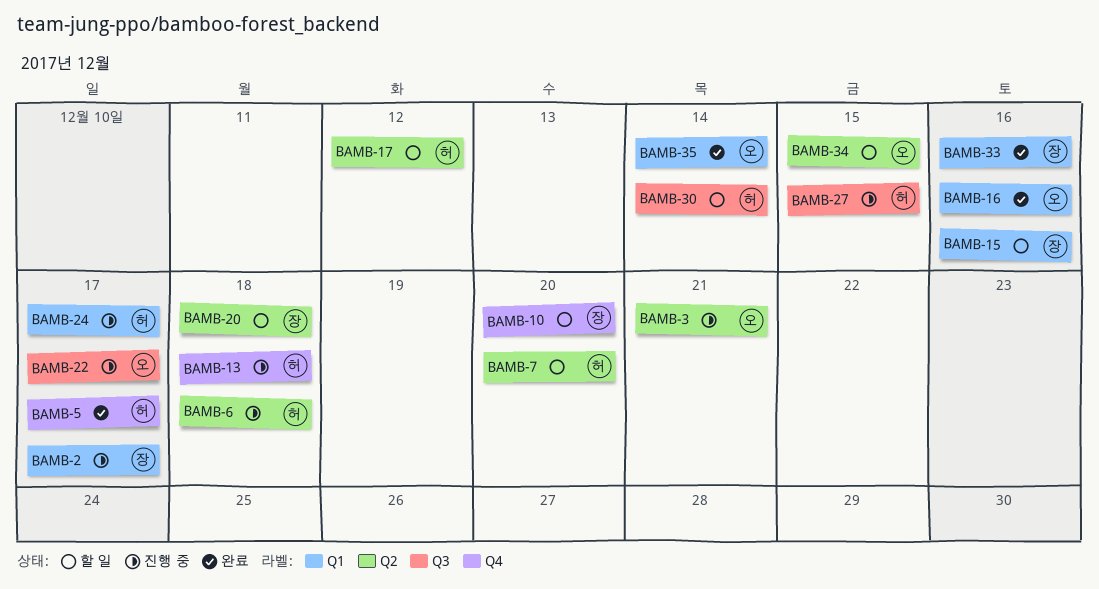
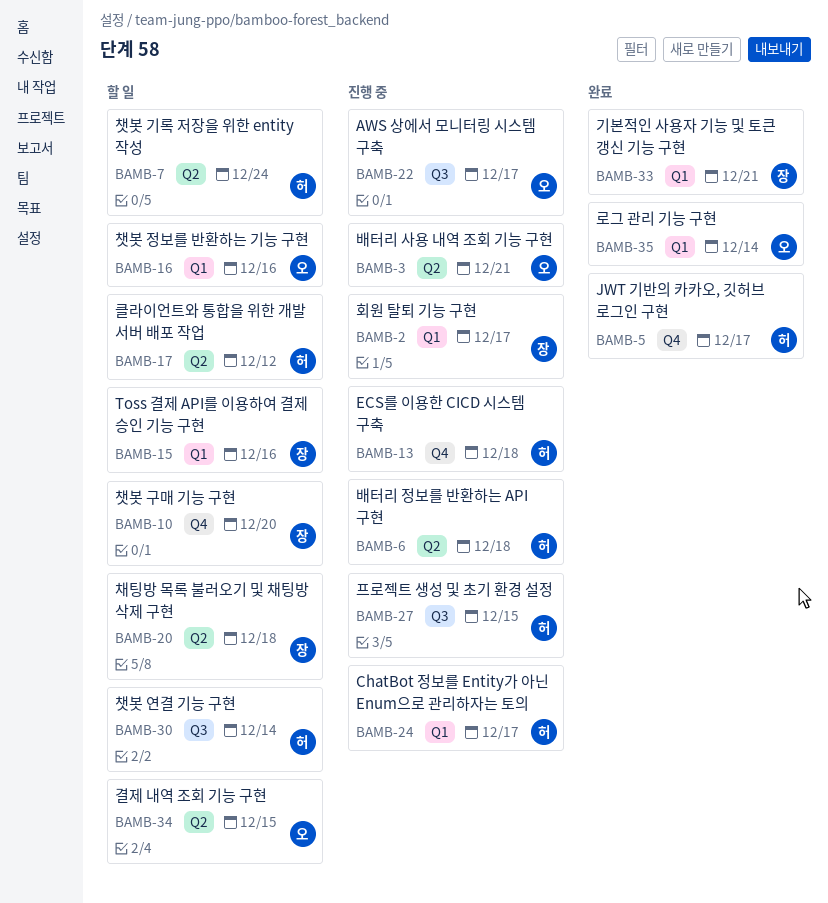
BAMB-7, due: Dec 20 -> Dec 24
BAMB-16, status: 완료 -> 할 일
BAMB-33, due: Dec 16 -> Dec 21

